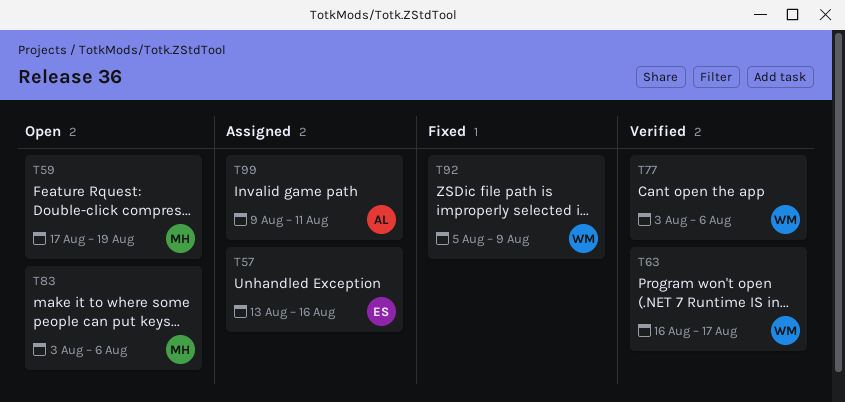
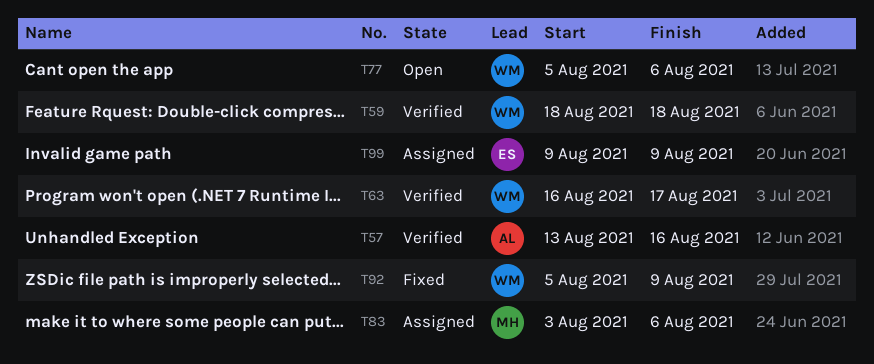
T57, status: Assigned -> Verified
T57, owner: ES -> AL
T59, status: Open -> Verified
T59, owner: MH -> WM
T59, start: Aug 17 -> Aug 18
T59, due: Aug 19 -> Aug 18
T77, status: Verified -> Open
T77, start: Aug 3 -> Aug 5
T83, status: Open -> Assigned
T99, owner: AL -> ES
T99, due: Aug 11 -> Aug 9

